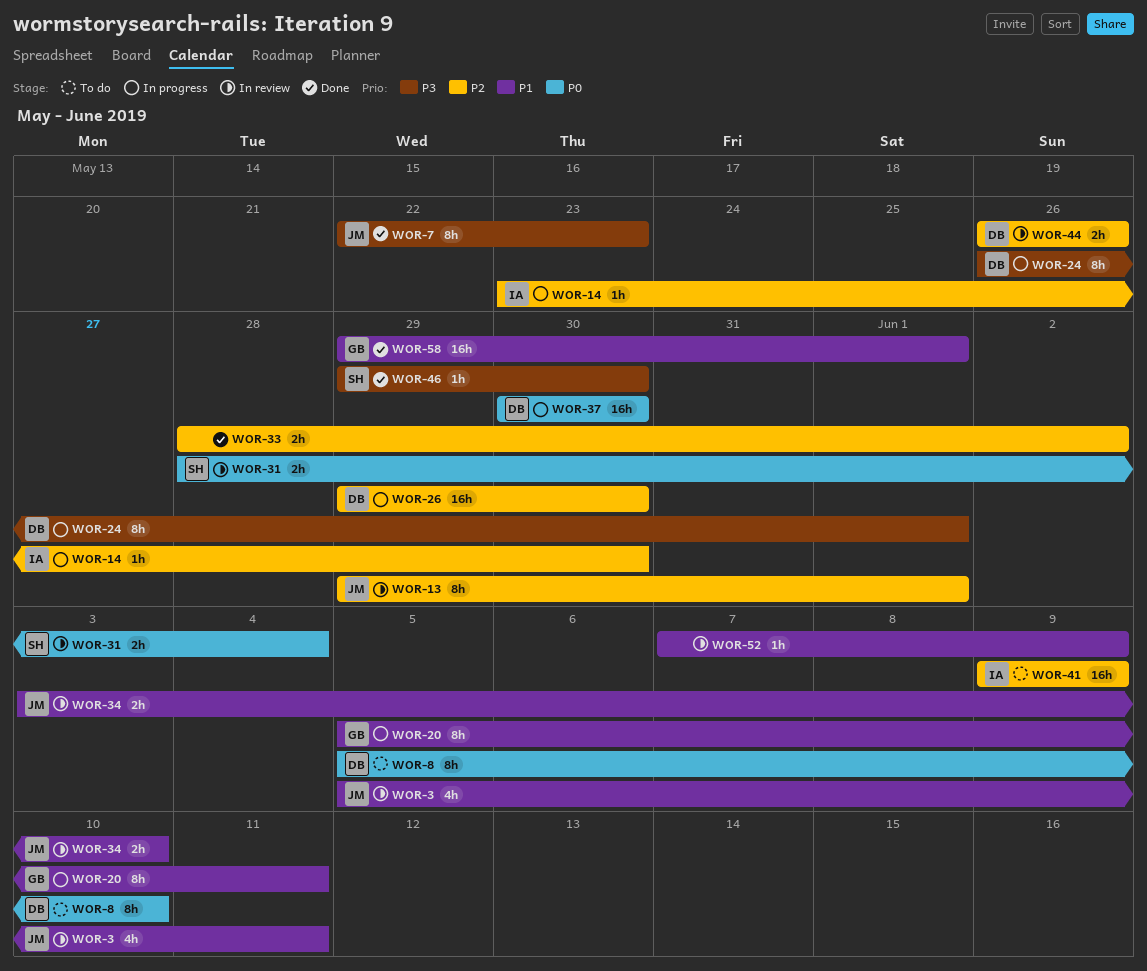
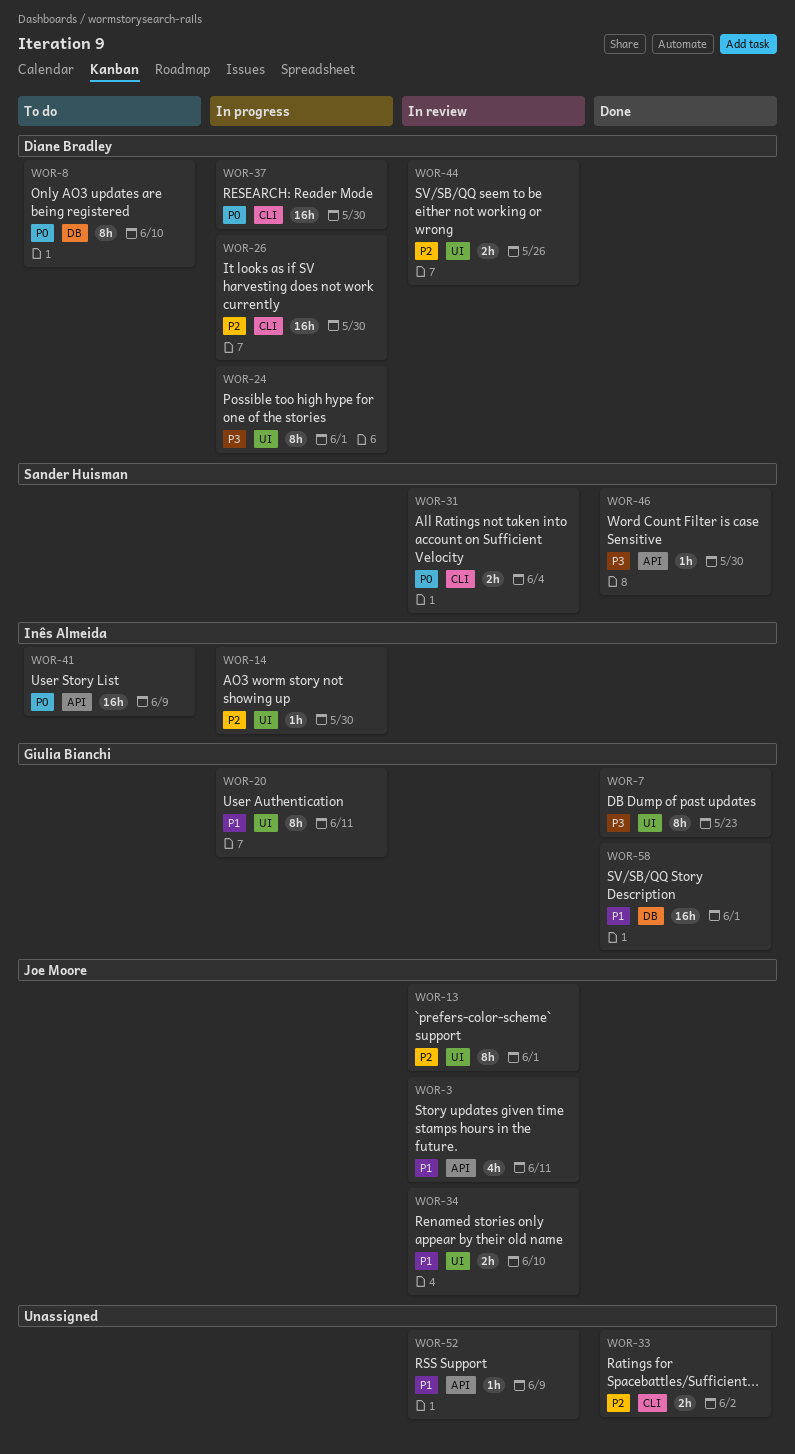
WOR-7, owner: Joe Moore -> Giulia Bianchi
WOR-41, priority: P2 -> P0

